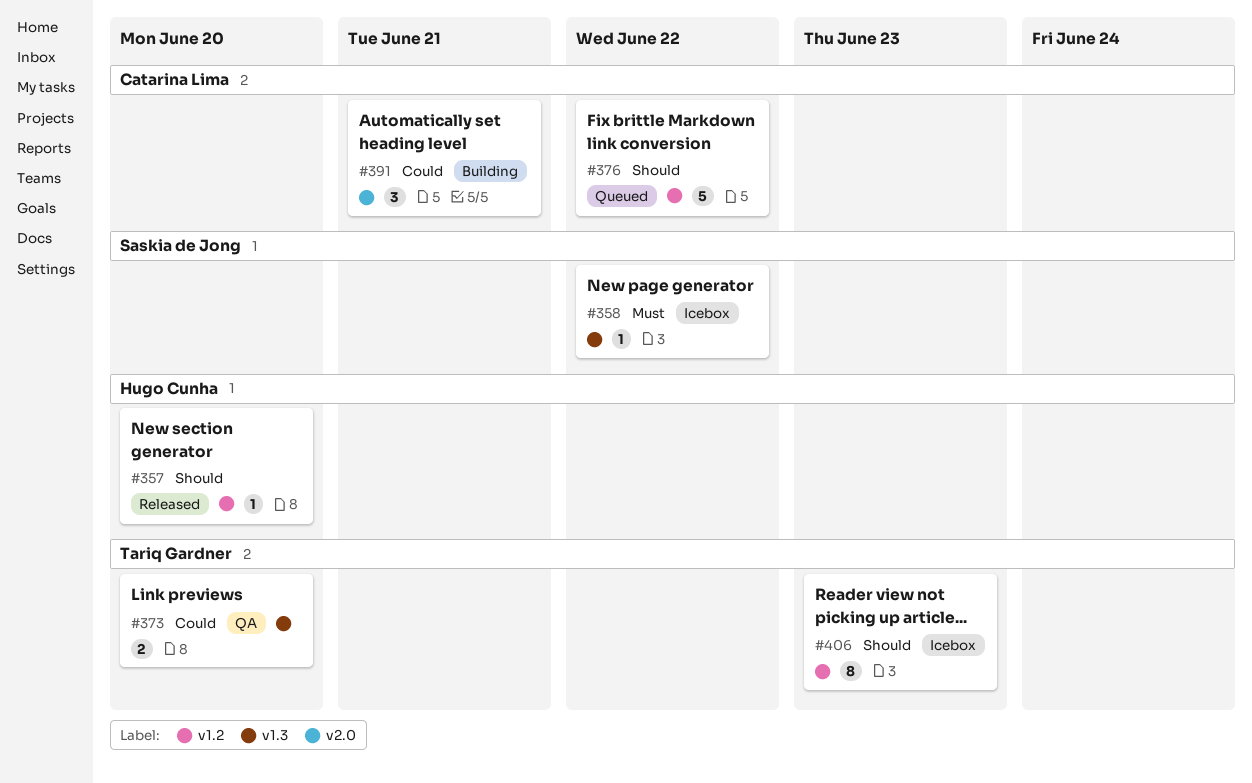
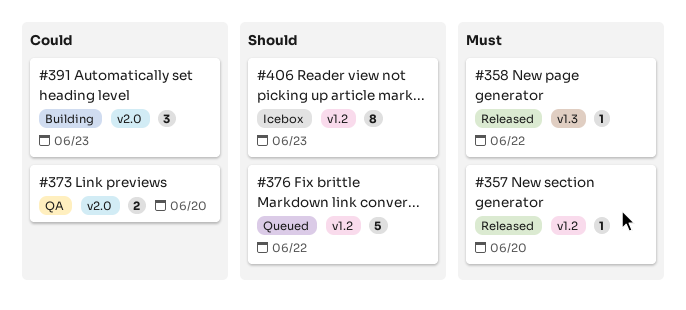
#357, priority: Should -> Must
#358, status: Icebox -> Released
#373, label: v1.3 -> v2.0
#391, due: Jun 21 -> Jun 23

